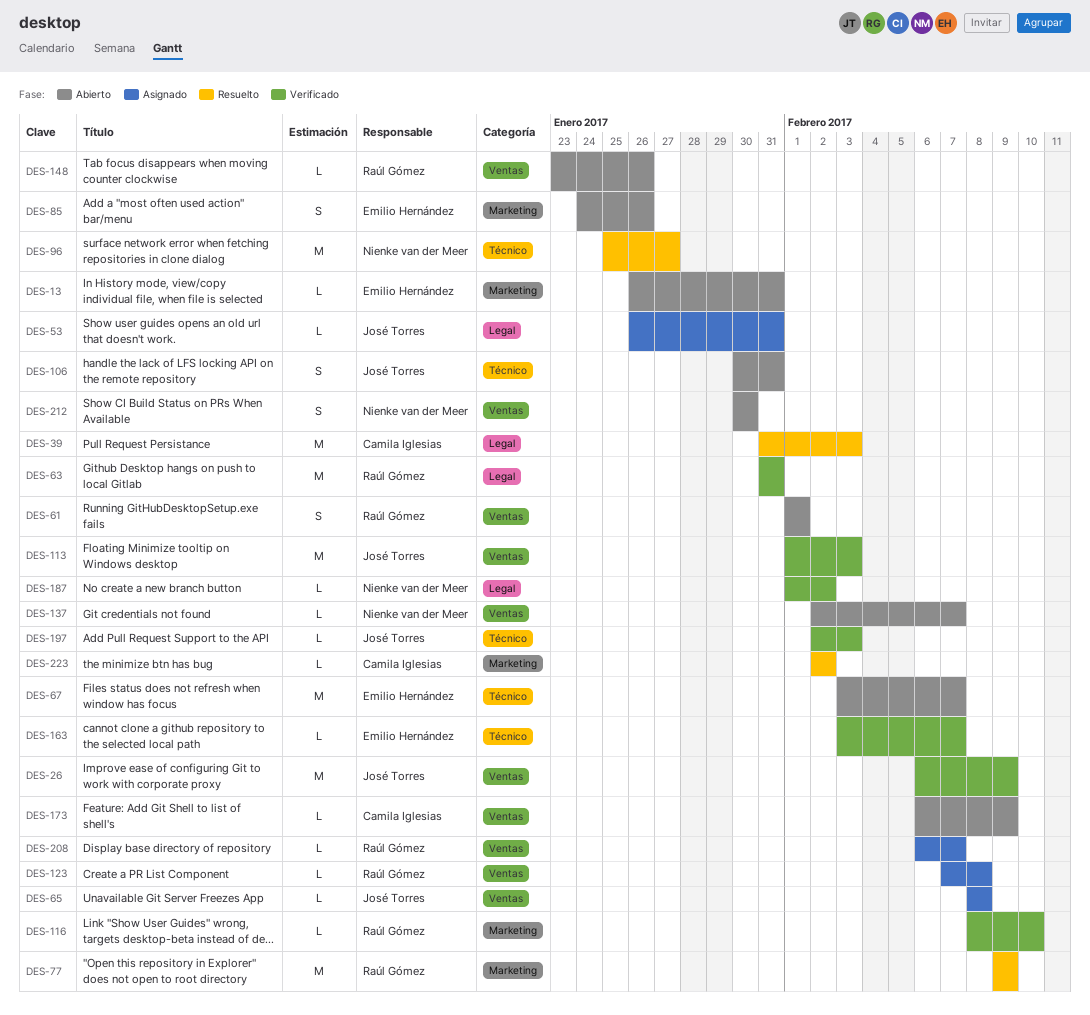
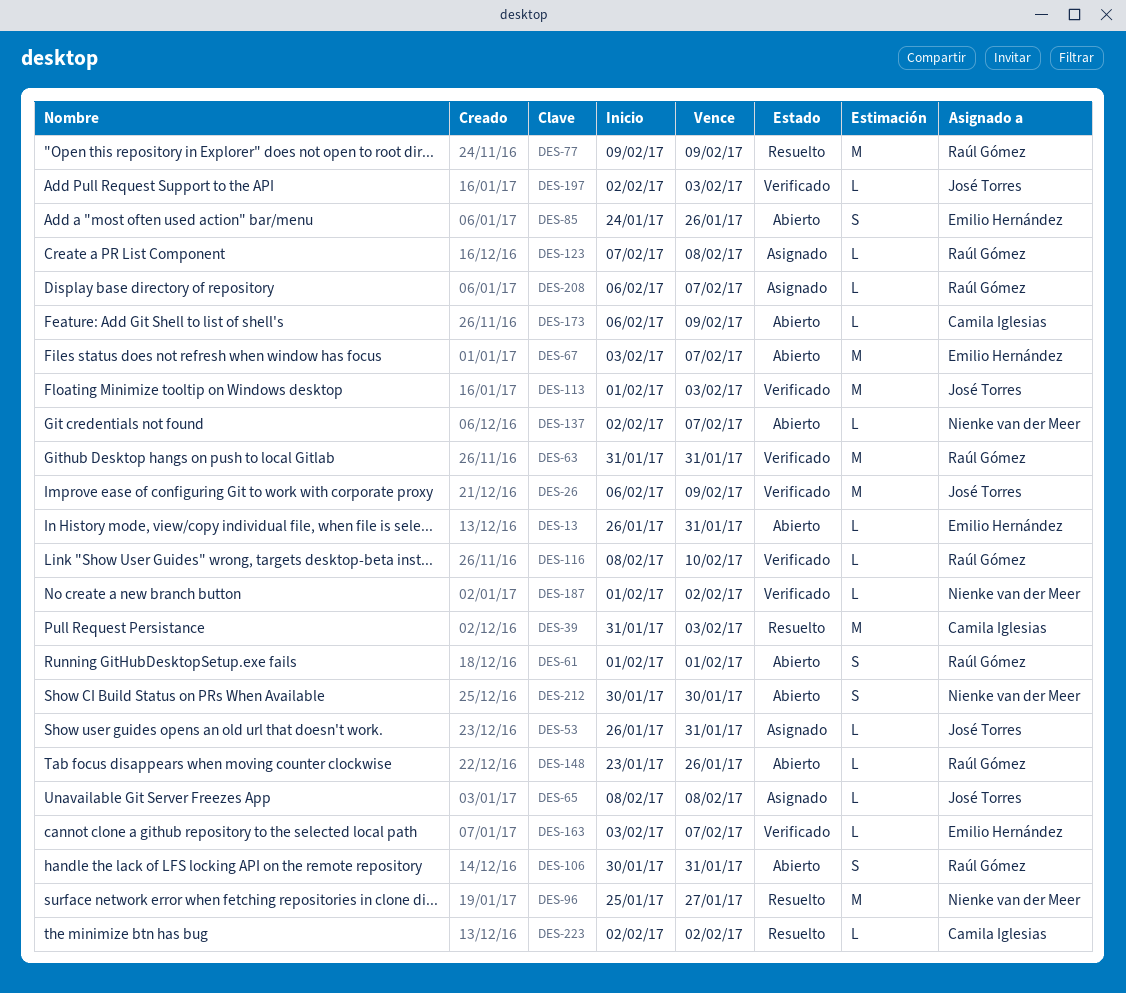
DES-106, owner: José Torres -> Raúl Gómez

